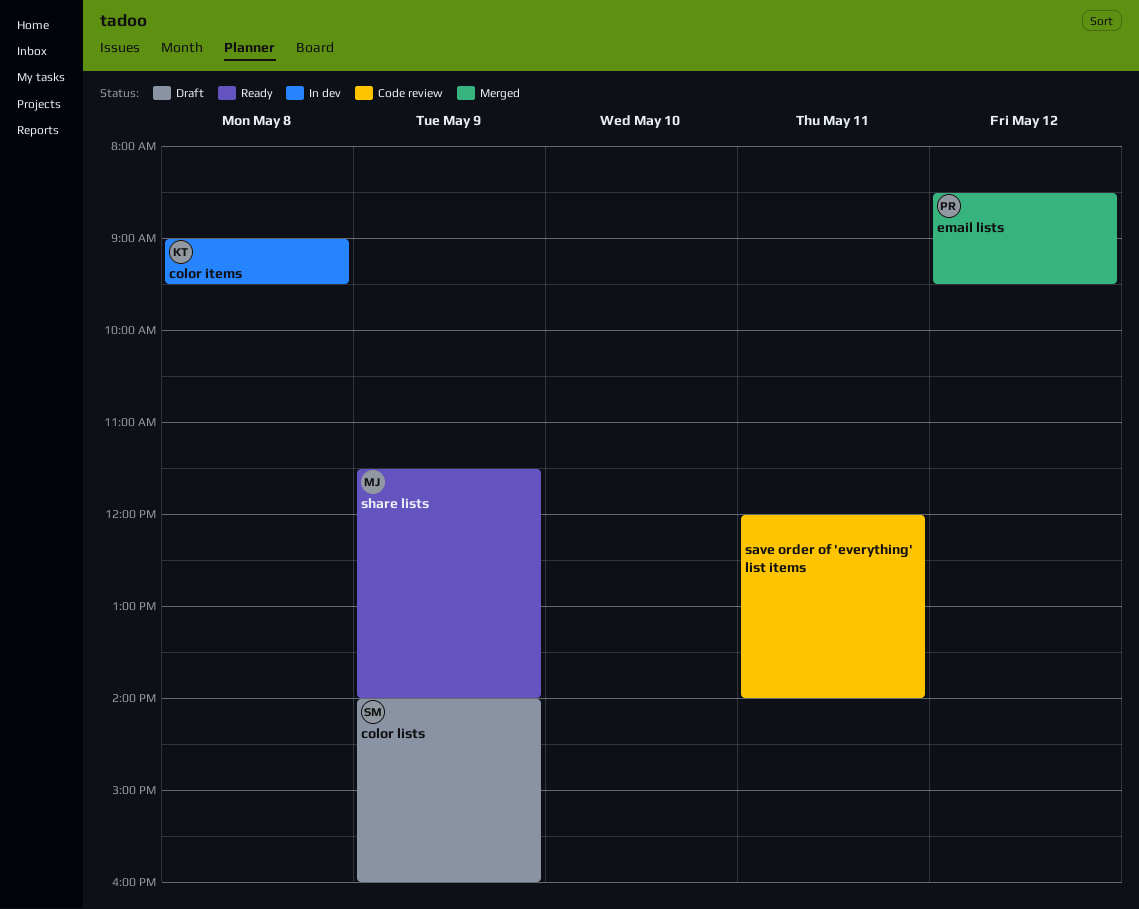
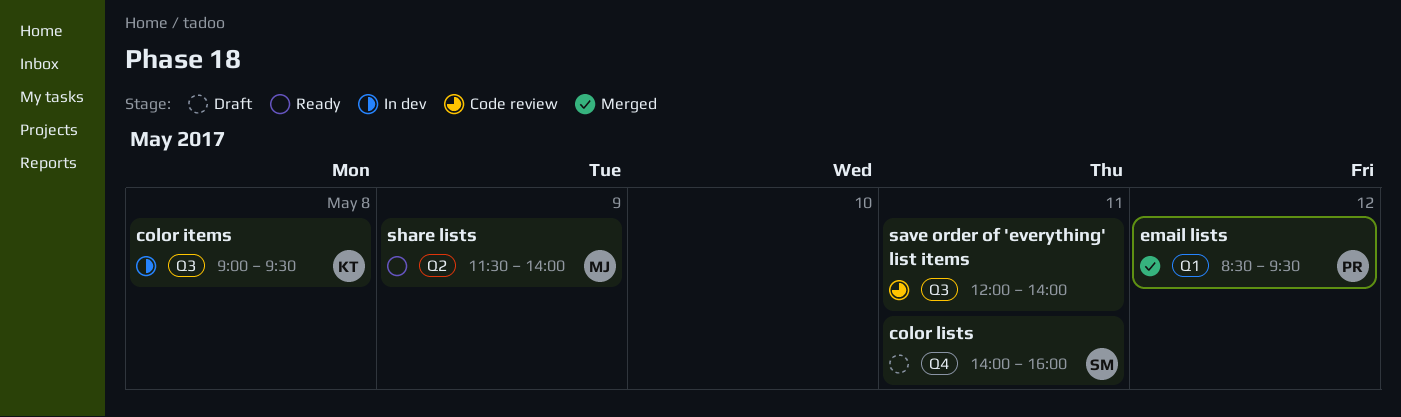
color lists, day: May 9 -> May 11

